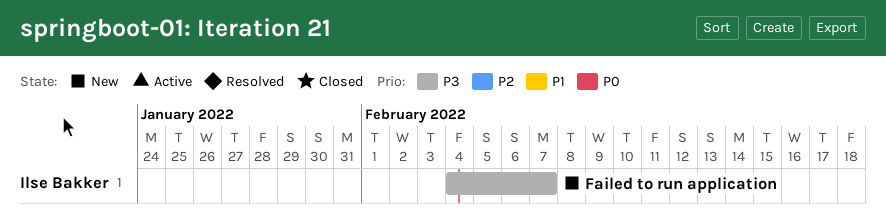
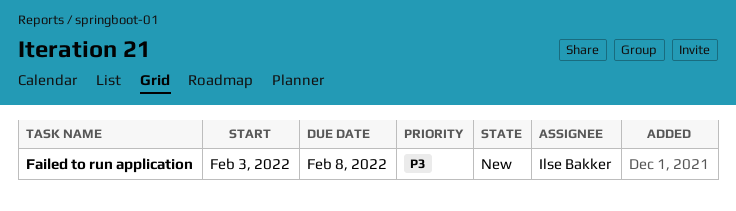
Failed to run application, start: Feb 4 -> Feb 3
Failed to run application, due: Feb 7 -> Feb 8

